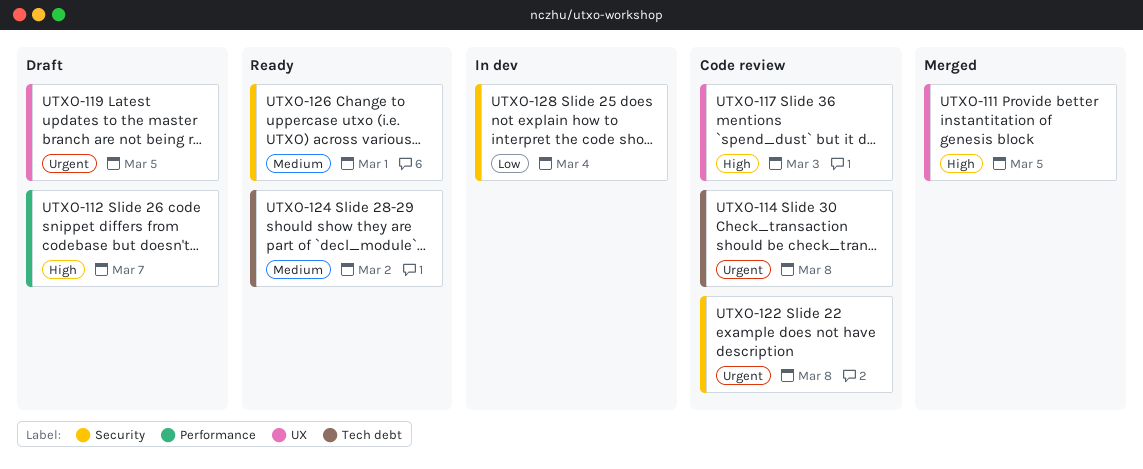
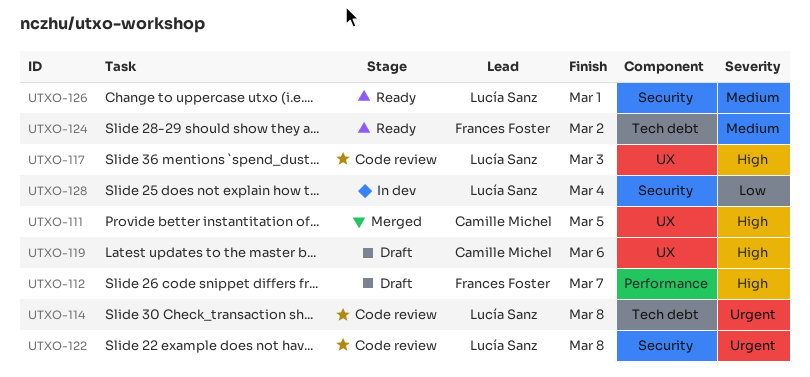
UTXO-119, priority: Urgent -> High
UTXO-119, due: Mar 5 -> Mar 6

